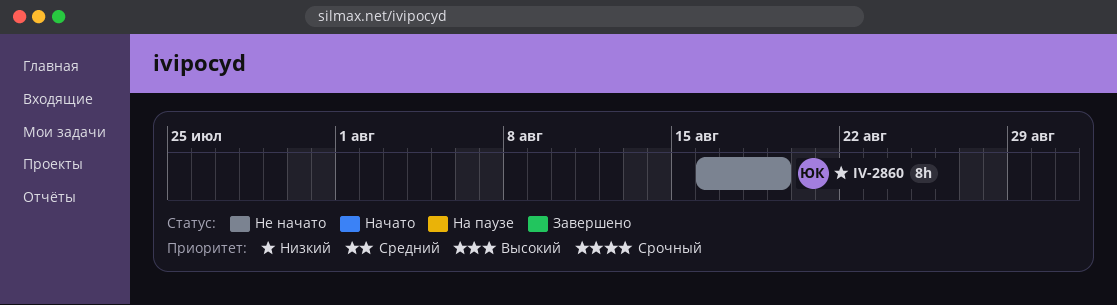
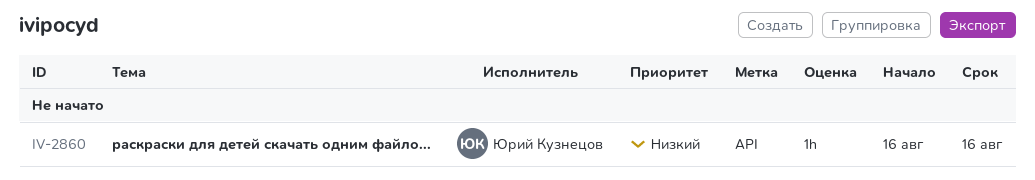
IV-2860, estimate: 8h -> 1h
IV-2860, due: Aug 19 -> Aug 16

